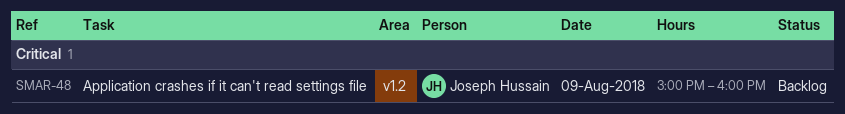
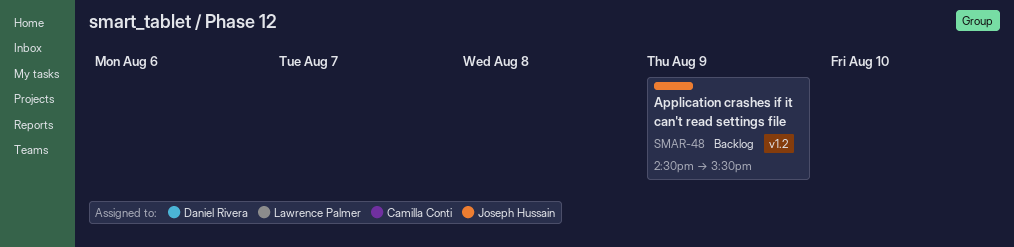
SMAR-48, begins: 15:00 -> 14:30
SMAR-48, ends: 16:00 -> 15:30

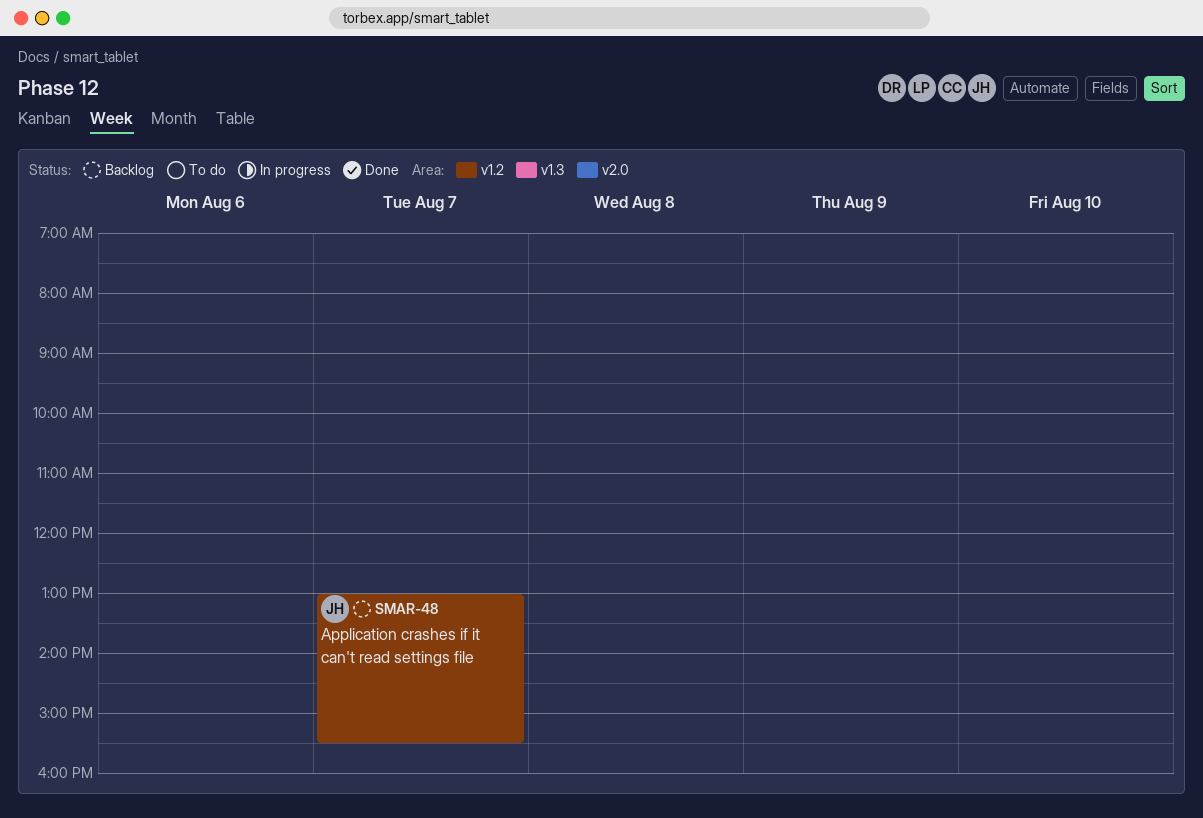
SMAR-48, day: Aug 9 -> Aug 7
SMAR-48, begins: 14:30 -> 13:00

